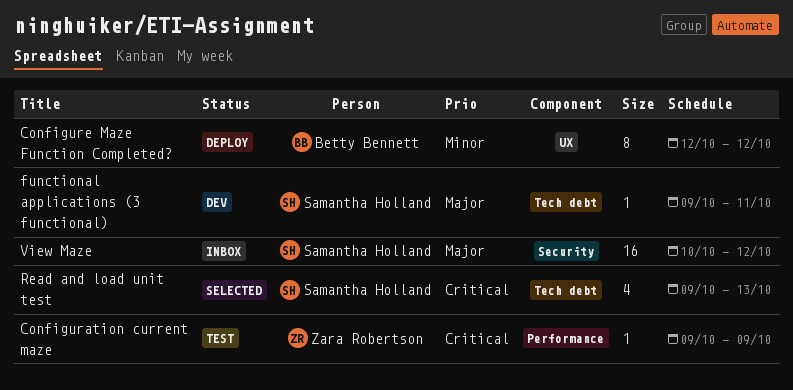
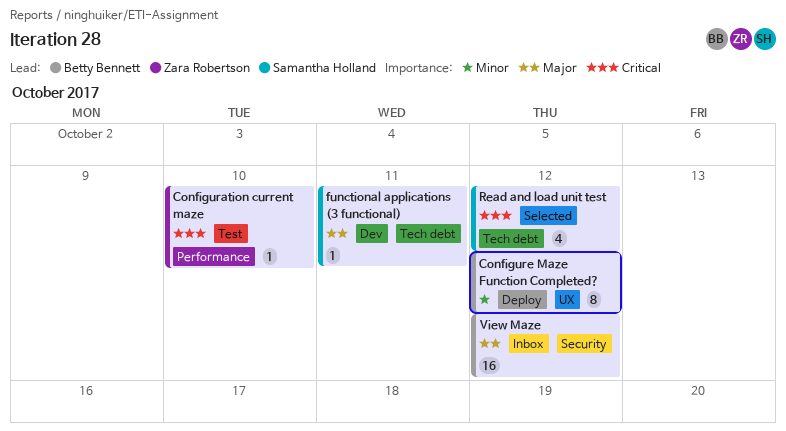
Configuration current maze, due: Oct 9 -> Oct 10
Read and load unit test, due: Oct 13 -> Oct 12
View Maze, owner: Samantha Holland -> Betty Bennett

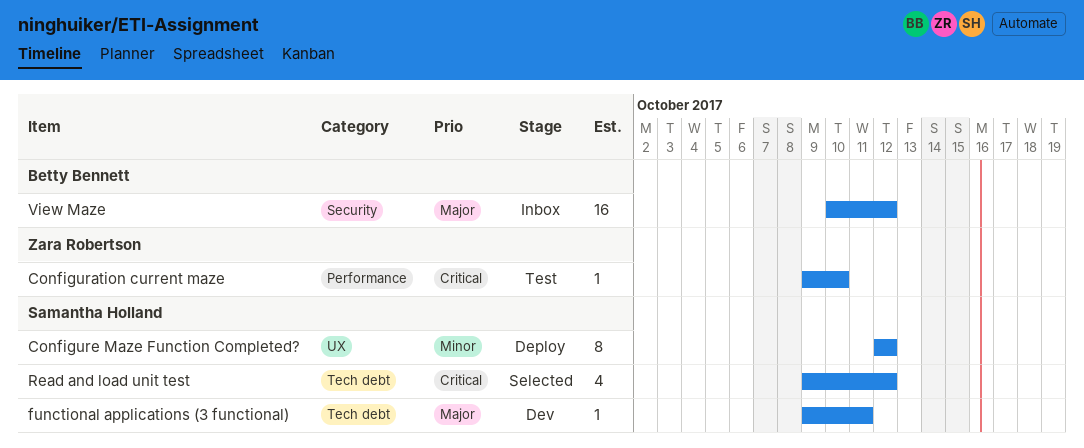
Configure Maze Function Completed?, owner: Betty Bennett -> Samantha Holland

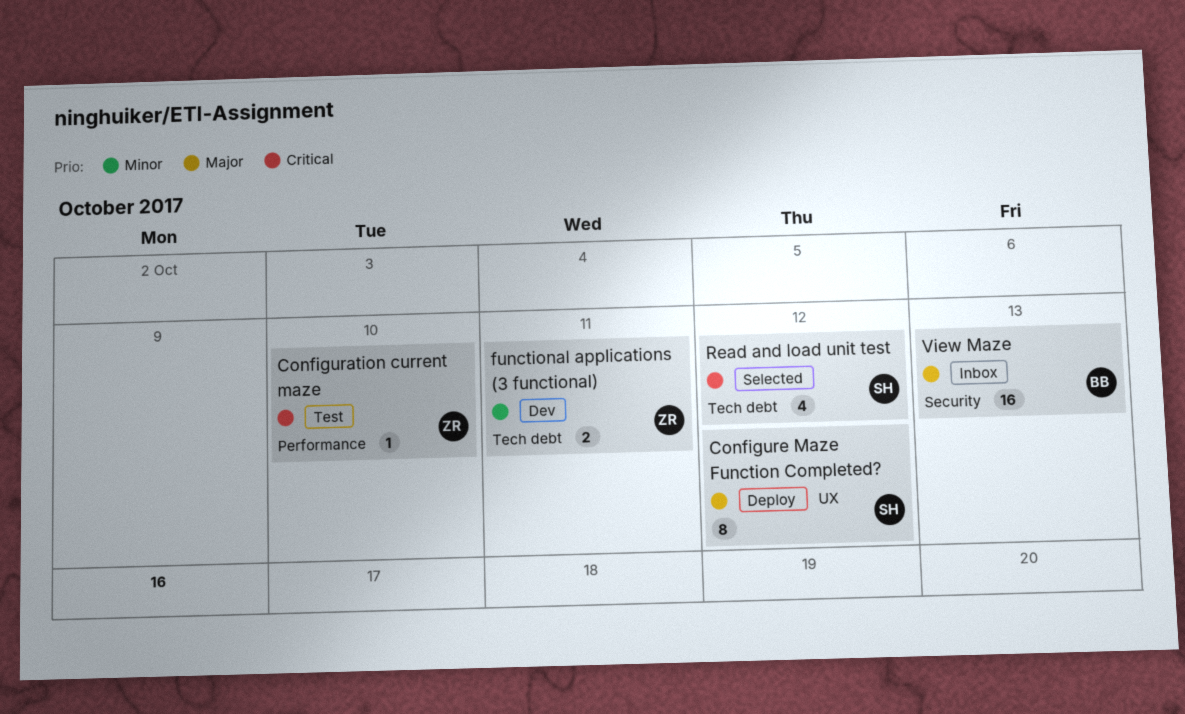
Configure Maze Function Completed?, priority: Minor -> Major
functional applications (3 functional), owner: Samantha Holland -> Zara Robertson
functional applications (3 functional), priority: Major -> Minor
functional applications (3 functional), estimate: 1 -> 2
View Maze, due: Oct 12 -> Oct 13

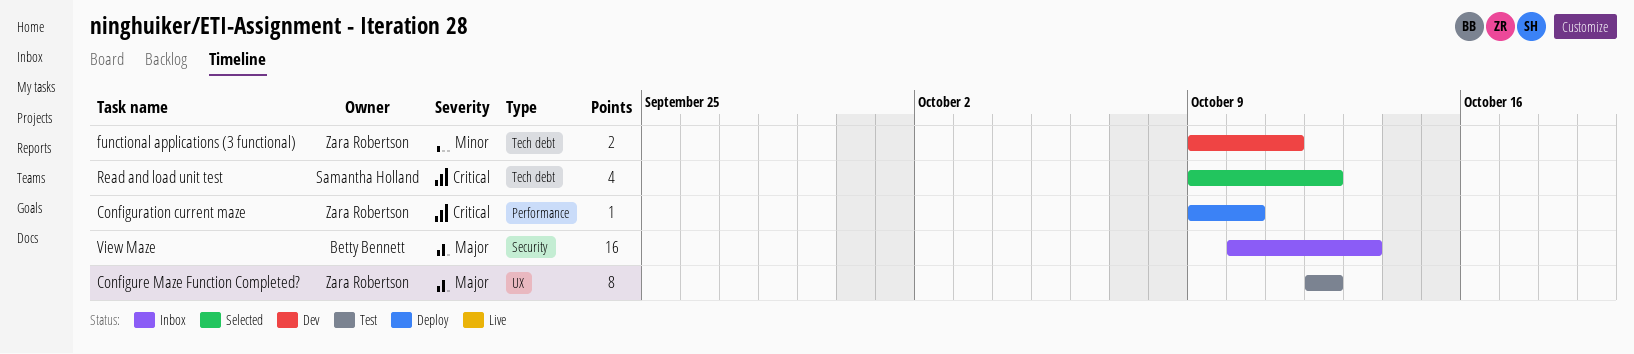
Configuration current maze, status: Test -> Deploy
Configure Maze Function Completed?, status: Deploy -> Test
Configure Maze Function Completed?, owner: Samantha Holland -> Zara Robertson

